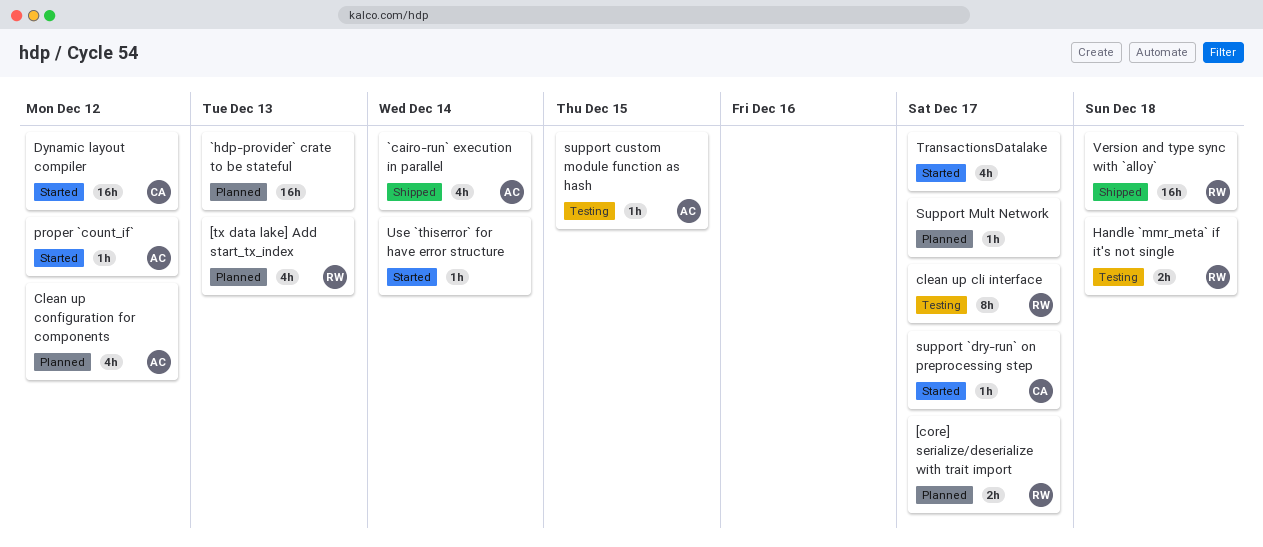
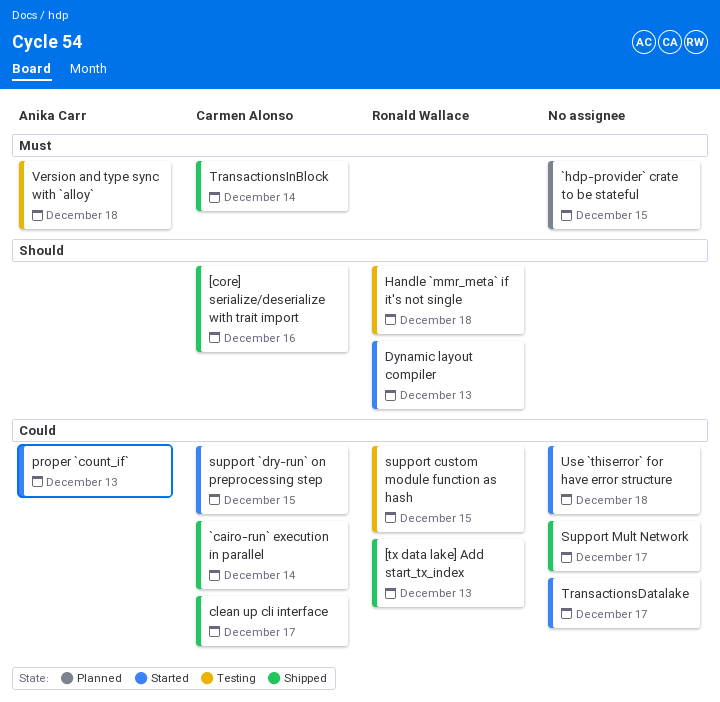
[core] serialize/deserialize with trait import, status: Planned -> Shipped
[core] serialize/deserialize with trait import, owner: Ronald Wallace -> Carmen Alonso
[core] serialize/deserialize with trait import, due: Dec 17 -> Dec 16
[tx data lake] Add start_tx_index, status: Planned -> Shipped
`cairo-run` execution in parallel, owner: Anika Carr -> Carmen Alonso
`hdp-provider` crate to be stateful, due: Dec 13 -> Dec 15
clean up cli interface, status: Testing -> Shipped
clean up cli interface, owner: Ronald Wallace -> Carmen Alonso
Clean up configuration for components: present -> none
Dynamic layout compiler, owner: Carmen Alonso -> Ronald Wallace
Dynamic layout compiler, due: Dec 12 -> Dec 13
proper `count_if`, due: Dec 12 -> Dec 13
support `dry-run` on preprocessing step, due: Dec 17 -> Dec 15
support custom module function as hash, owner: Anika Carr -> Ronald Wallace
Support Mult Network, status: Planned -> Shipped
TransactionsInBlock: none -> present
Use `thiserror` for have error structure, due: Dec 14 -> Dec 18
Version and type sync with `alloy`, status: Shipped -> Testing
Version and type sync with `alloy`, owner: Ronald Wallace -> Anika Carr

